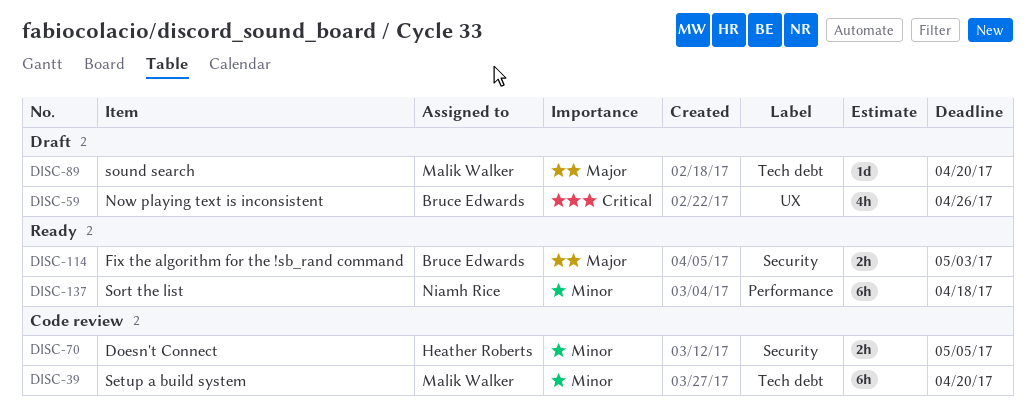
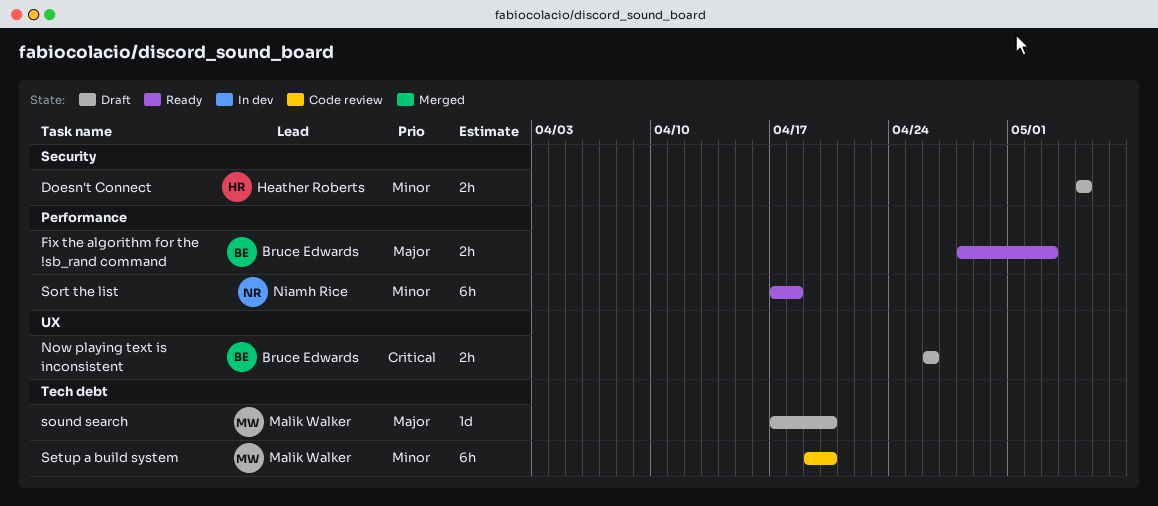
Doesn't Connect, status: Code review -> Draft
Fix the algorithm for the !sb_rand command, label: Security -> Performance
Now playing text is inconsistent, estimate: 4h -> 2h

